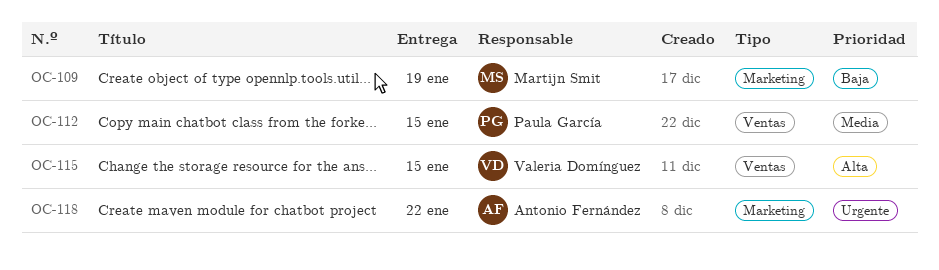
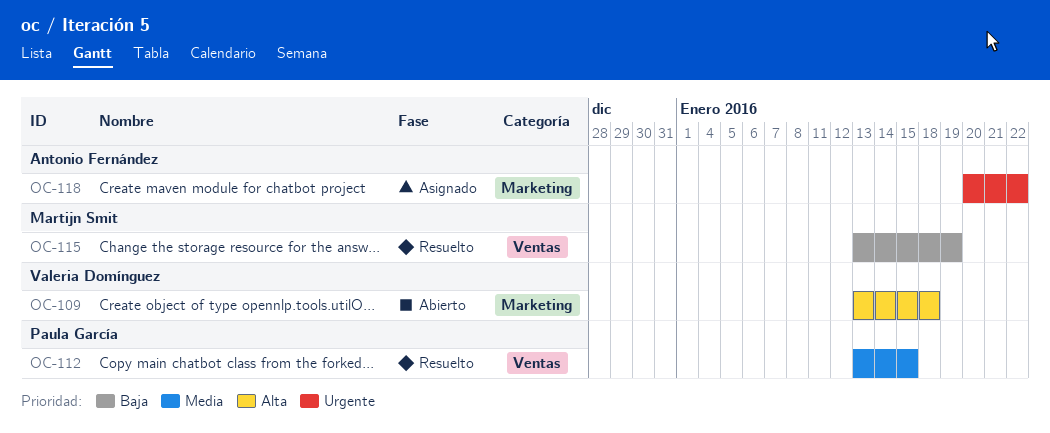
OC-109, owner: Martijn Smit -> Valeria Domínguez
OC-109, priority: Baja -> Alta
OC-109, due: Jan 19 -> Jan 18
OC-115, owner: Valeria Domínguez -> Martijn Smit
OC-115, priority: Alta -> Baja
OC-115, due: Jan 15 -> Jan 19

